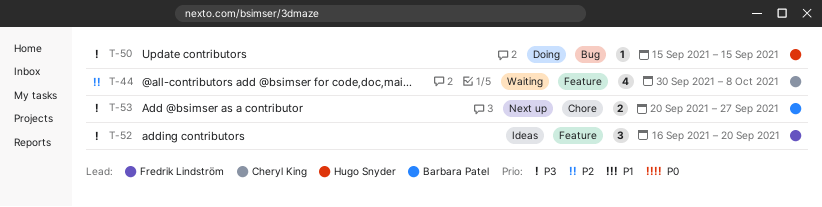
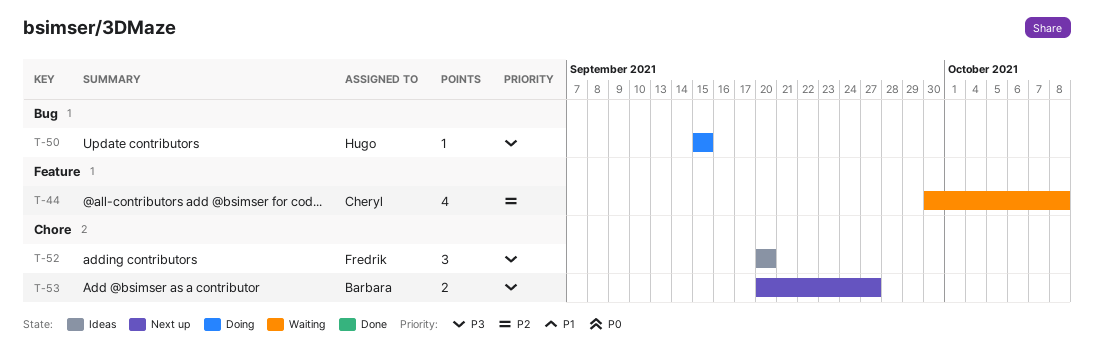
T-52, label: Feature -> Chore
T-52, start: Sep 16 -> Sep 20

